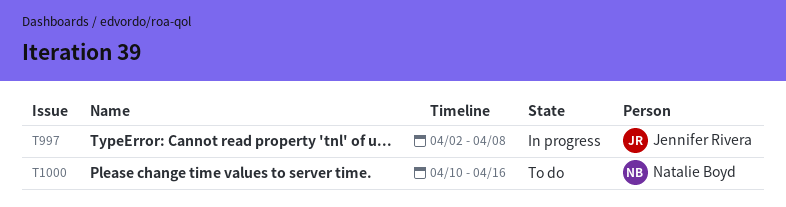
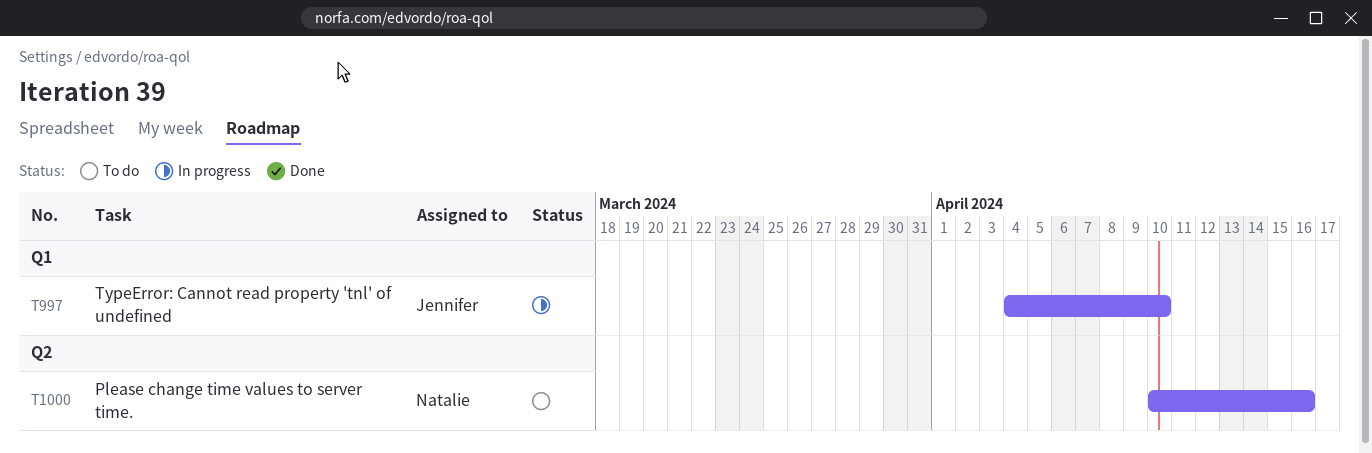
T997, start: Apr 2 -> Apr 4
T997, due: Apr 8 -> Apr 10

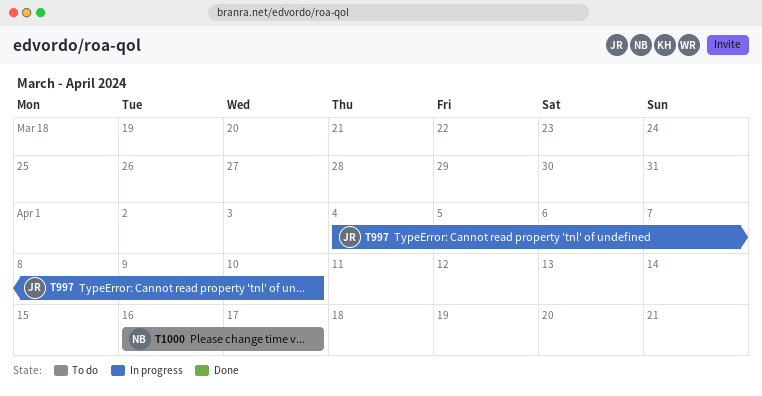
T1000, start: Apr 10 -> Apr 16
T1000, due: Apr 16 -> Apr 17

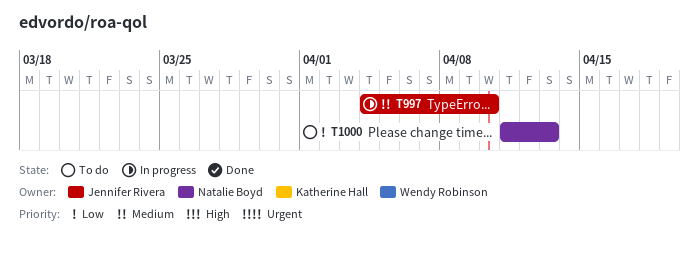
T1000, start: Apr 16 -> Apr 11
T1000, due: Apr 17 -> Apr 13

